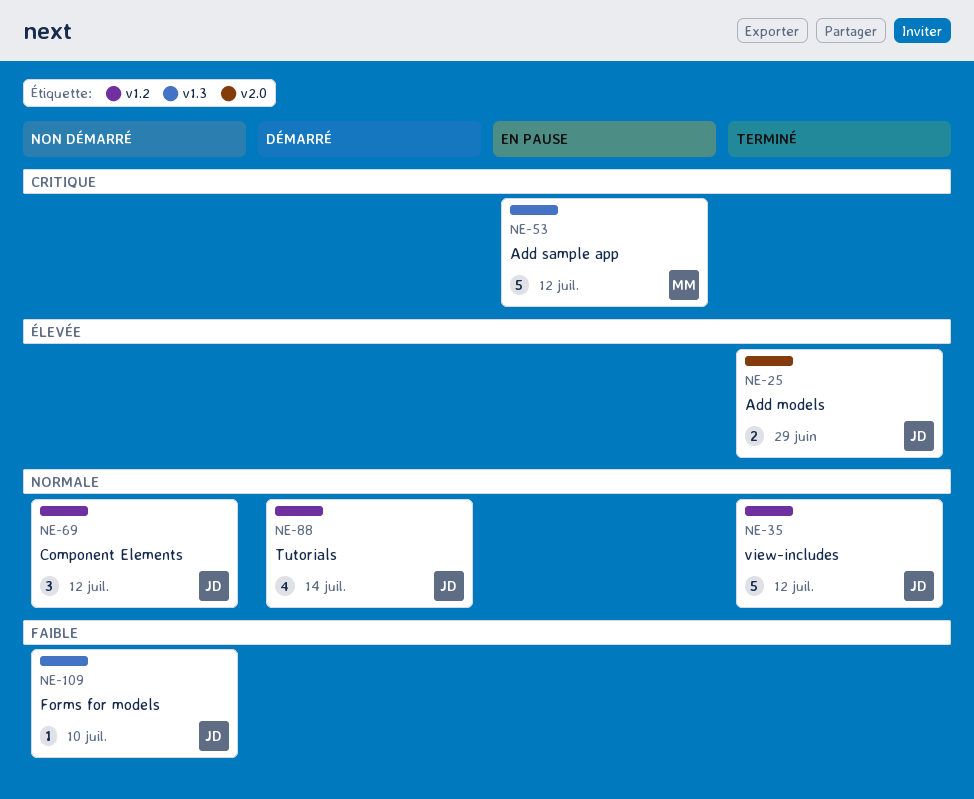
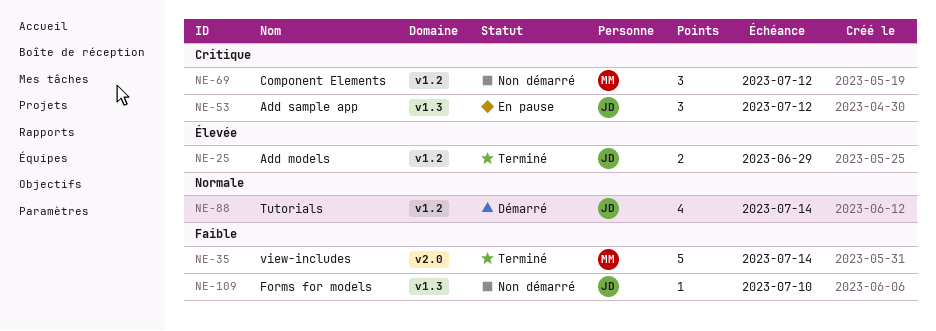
NE-25, label: v2.0 -> v1.2
NE-35, owner: JD -> MM
NE-35, priority: Normale -> Faible
NE-35, label: v1.2 -> v2.0
NE-35, due: Jul 12 -> Jul 14
NE-53, owner: MM -> JD
NE-53, estimate: 5 -> 3
NE-69, owner: JD -> MM
NE-69, priority: Normale -> Critique

